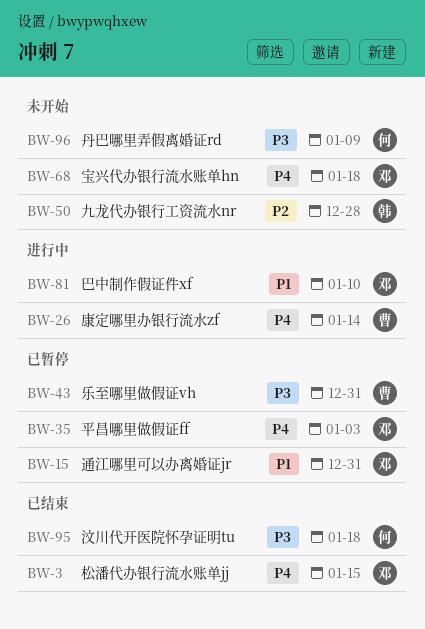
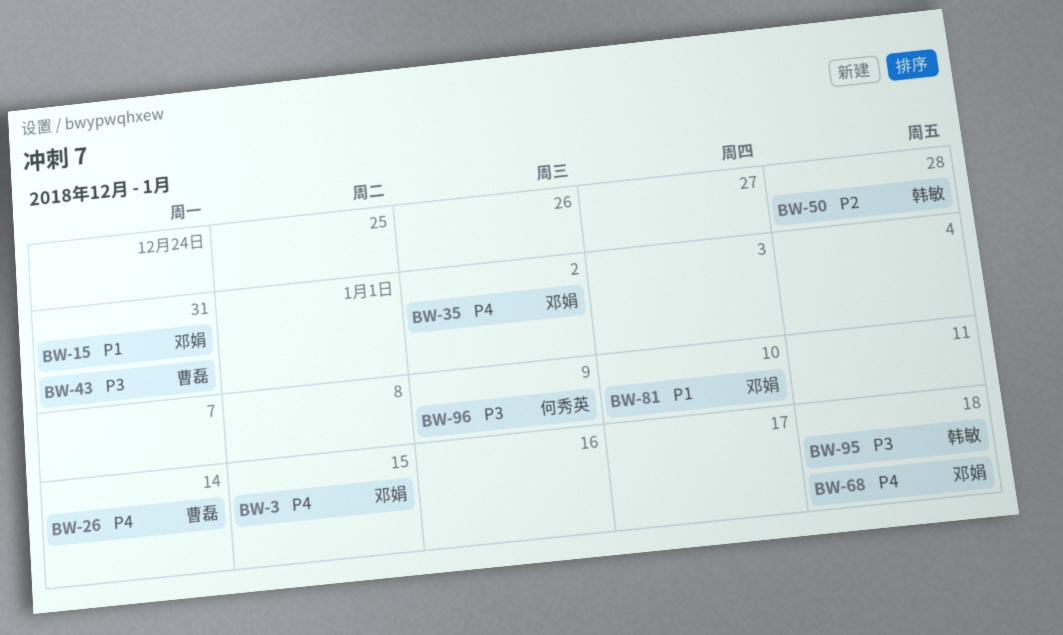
BW-35, due: Jan 3 -> Jan 2
BW-95, owner: 何秀英 -> 韩敏

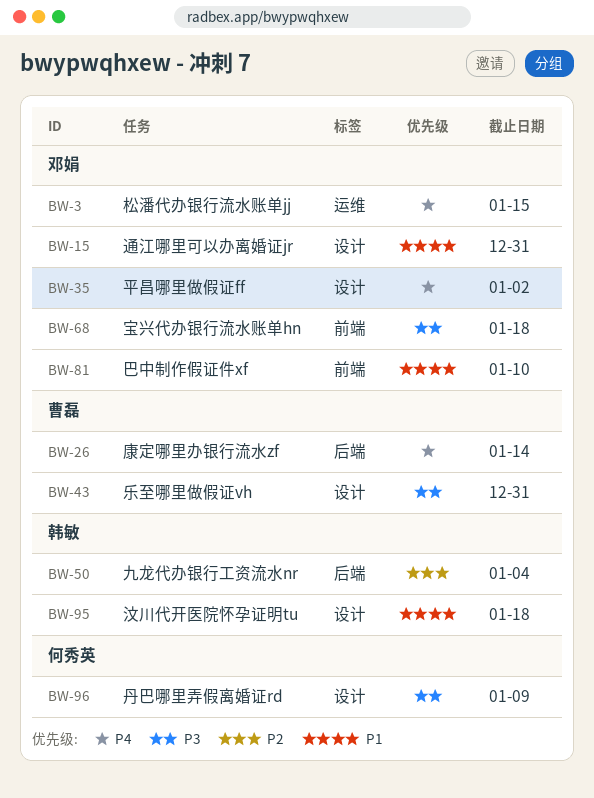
BW-50, due: Dec 28 -> Jan 4
BW-68, priority: P4 -> P3
BW-95, priority: P3 -> P1

